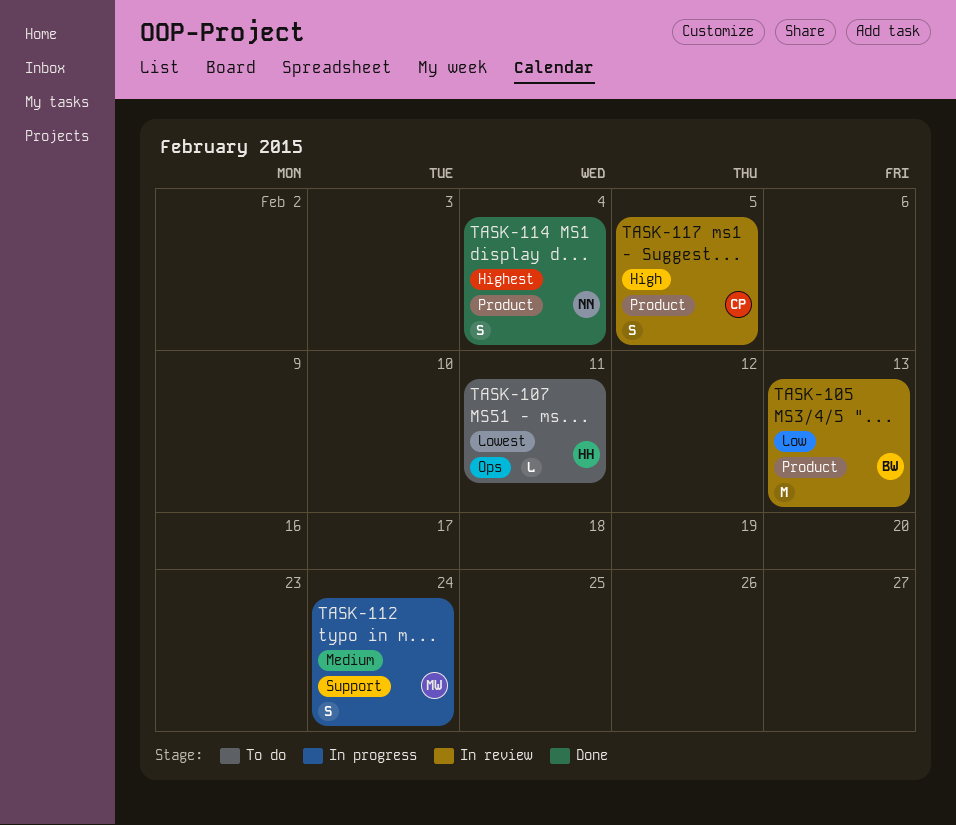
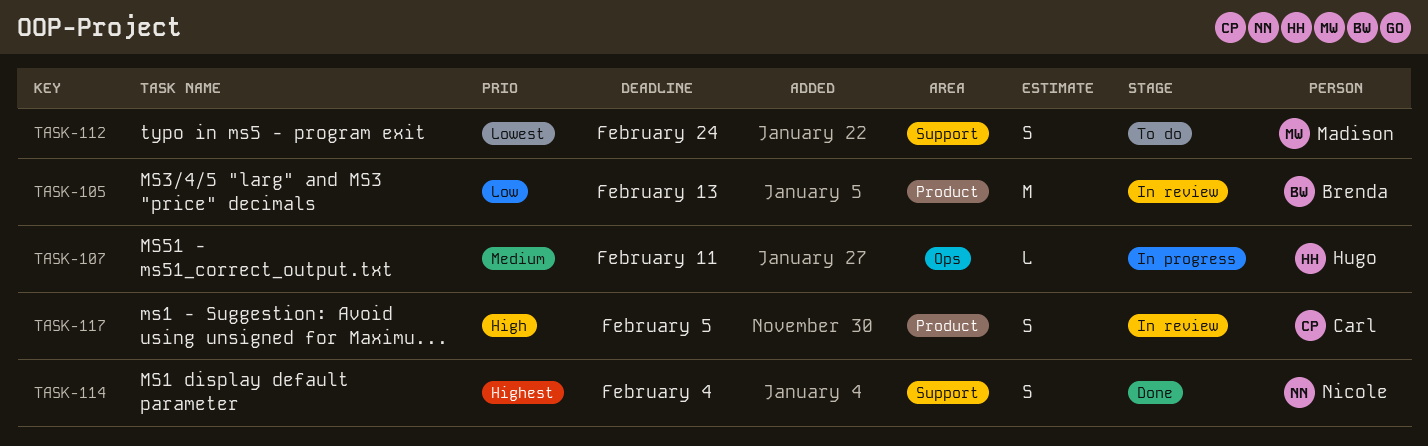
TASK-107, status: To do -> In progress
TASK-107, priority: Lowest -> Medium
TASK-112, status: In progress -> To do
TASK-112, priority: Medium -> Lowest
TASK-114, label: Product -> Support

